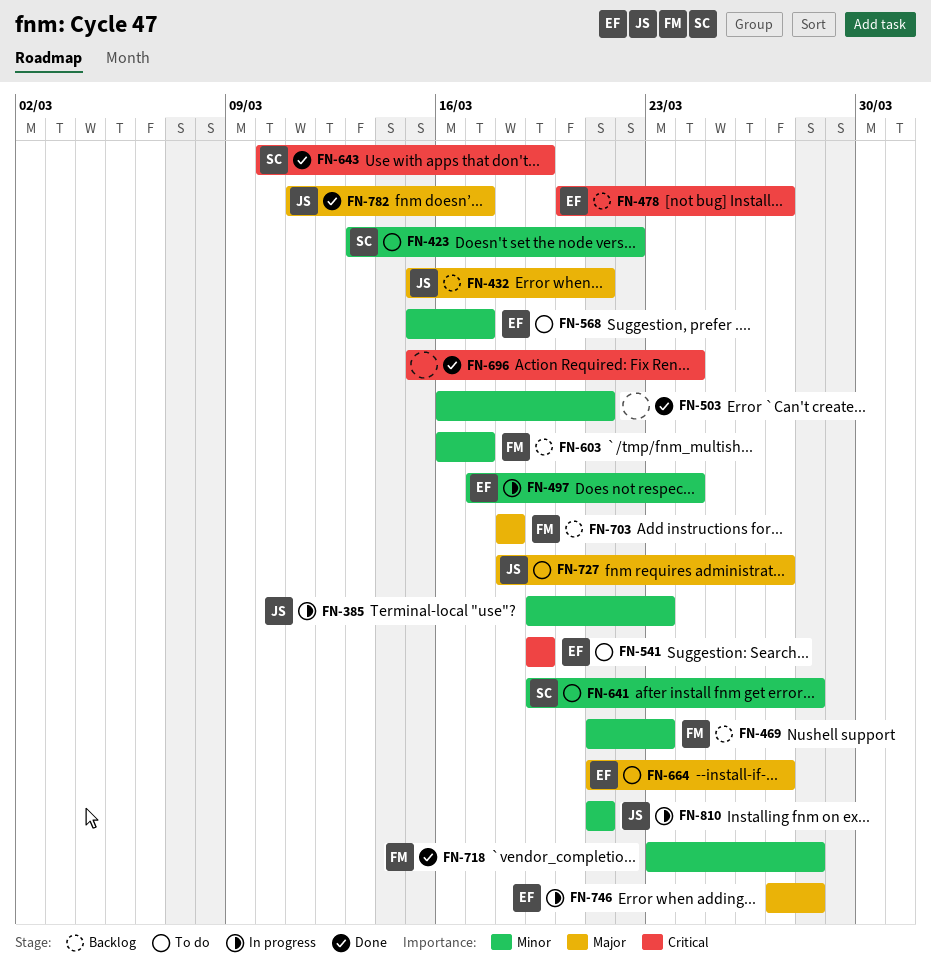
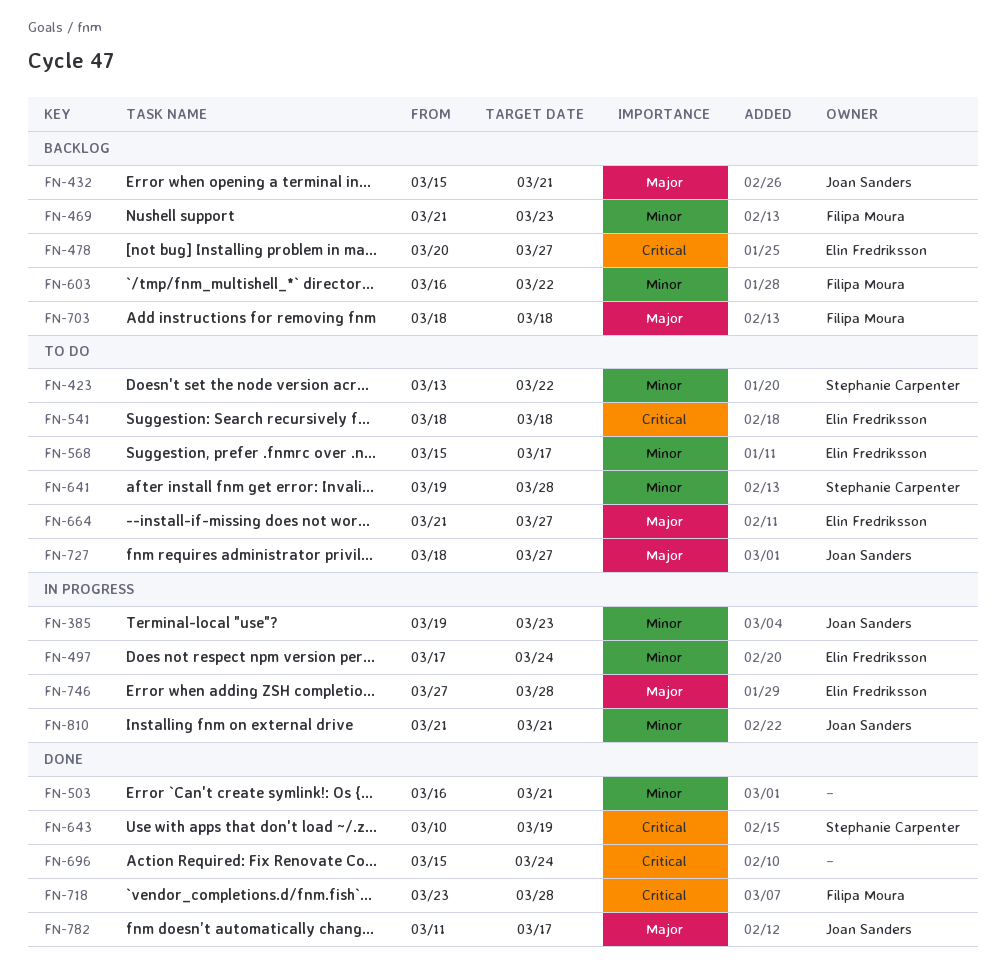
FN-541, start: Mar 19 -> Mar 18
FN-541, due: Mar 19 -> Mar 18
FN-603, due: Mar 17 -> Mar 22
FN-718, priority: Minor -> Critical

